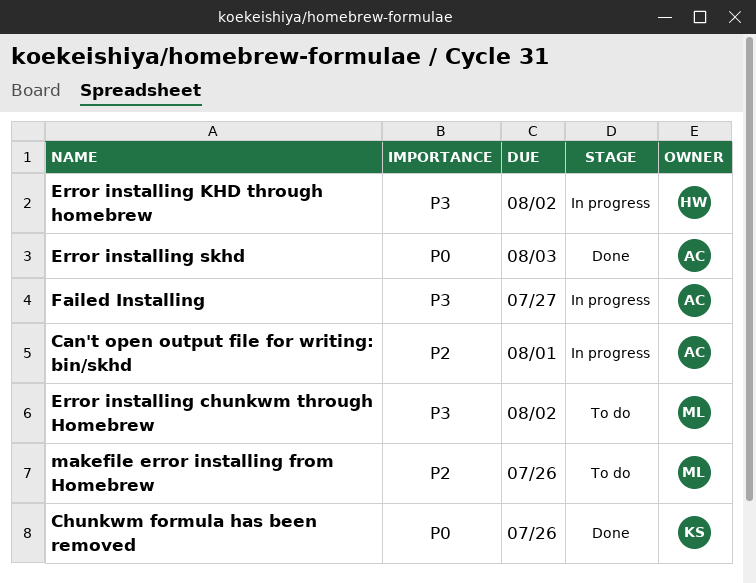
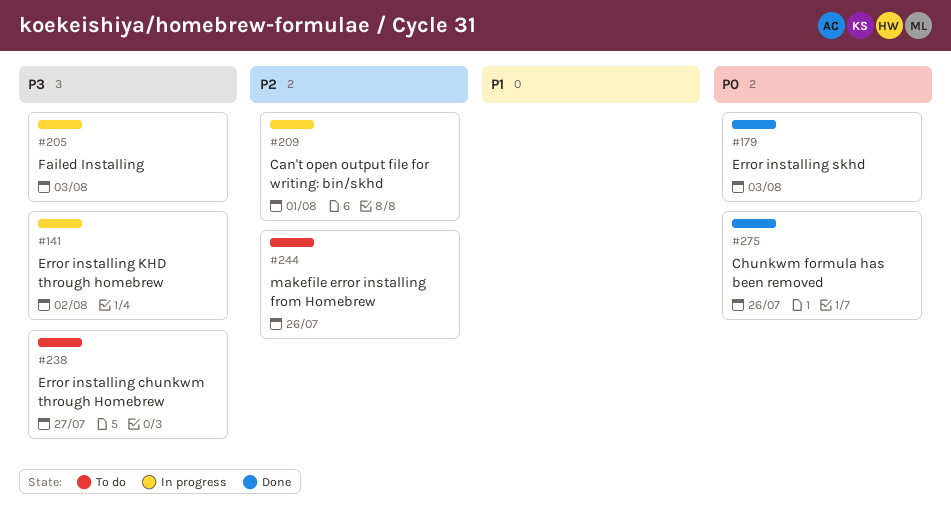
Error installing chunkwm through Homebrew, due: Aug 2 -> Jul 27
Failed Installing, due: Jul 27 -> Aug 3

